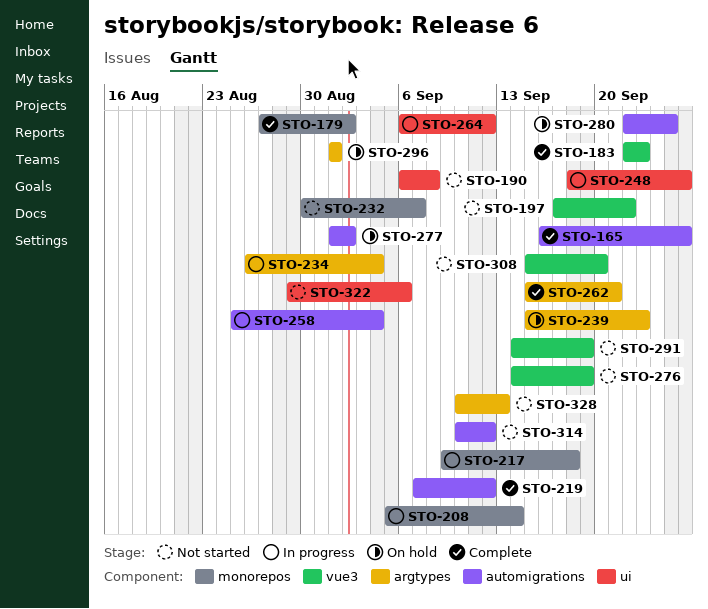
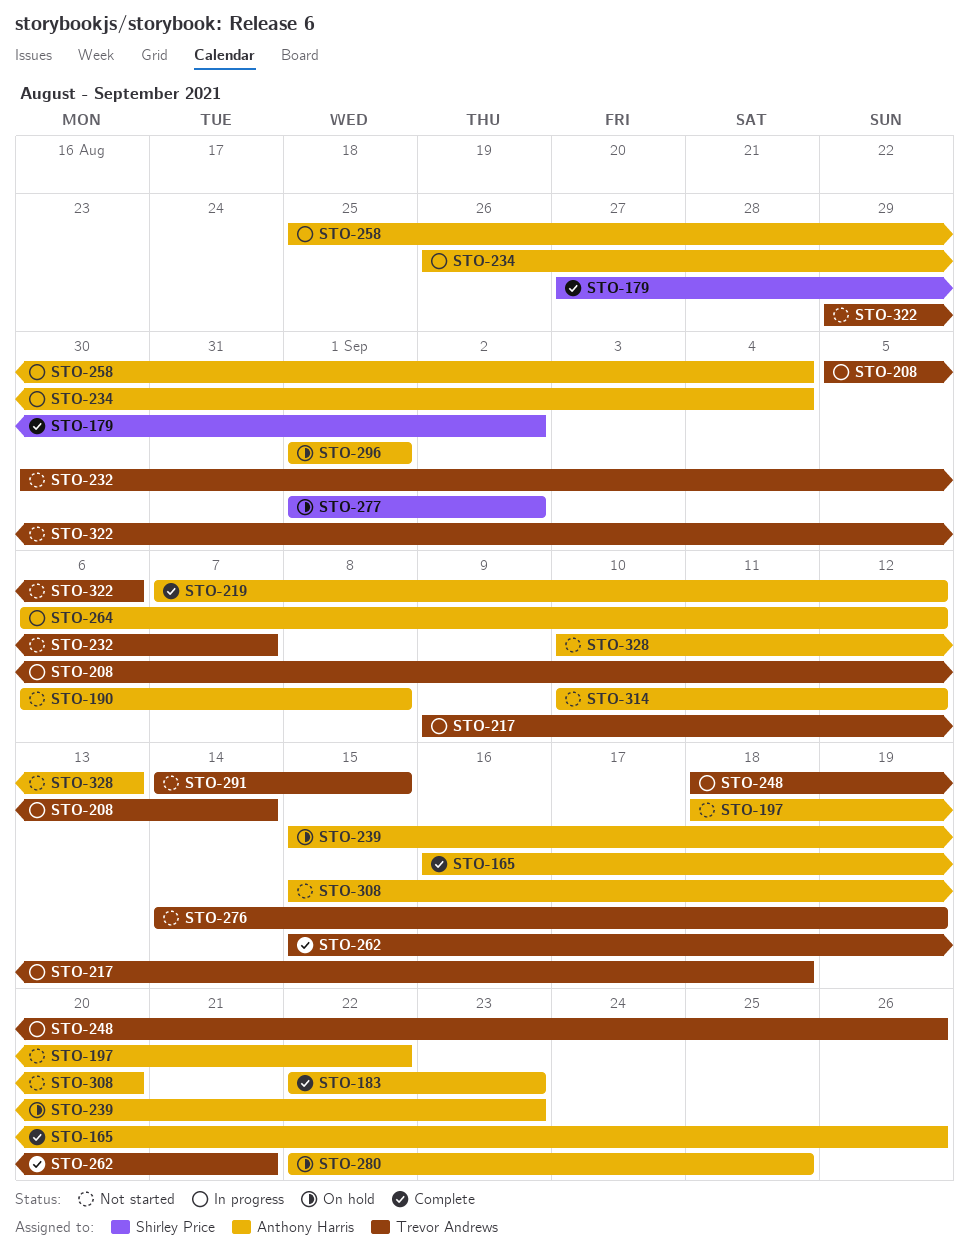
STO-197, start: Sep 17 -> Sep 18
STO-291, due: Sep 19 -> Sep 15

